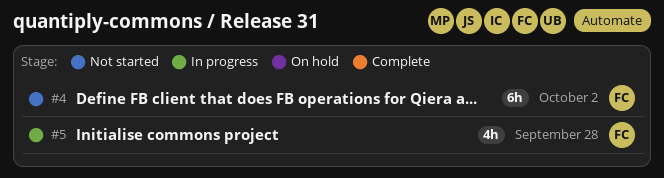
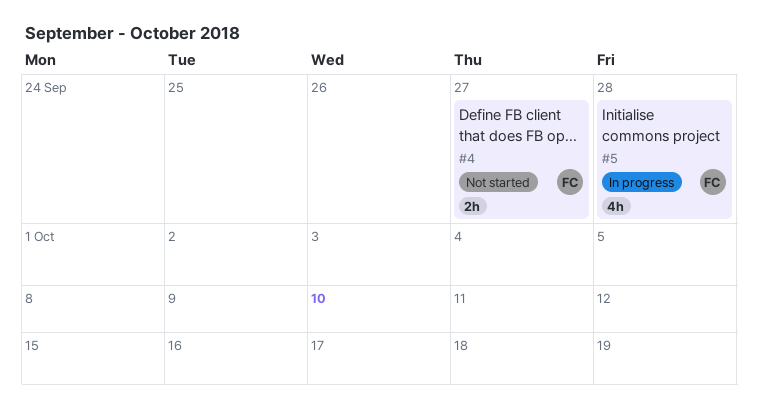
#4, estimate: 6h -> 2h
#4, due: Oct 2 -> Sep 27

